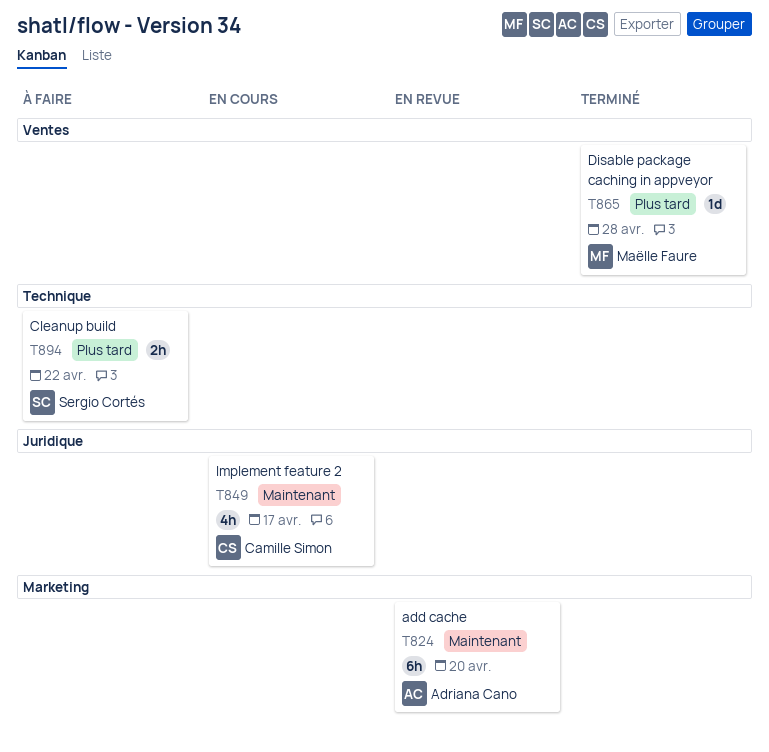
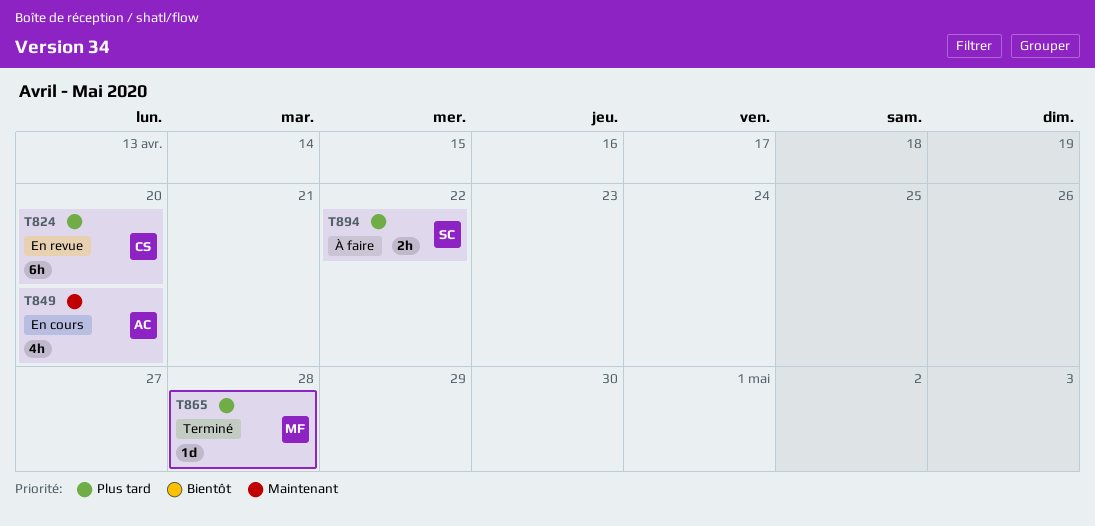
T824, owner: Adriana Cano -> Camille Simon
T824, priority: Maintenant -> Plus tard
T849, owner: Camille Simon -> Adriana Cano
T849, due: Apr 17 -> Apr 20

